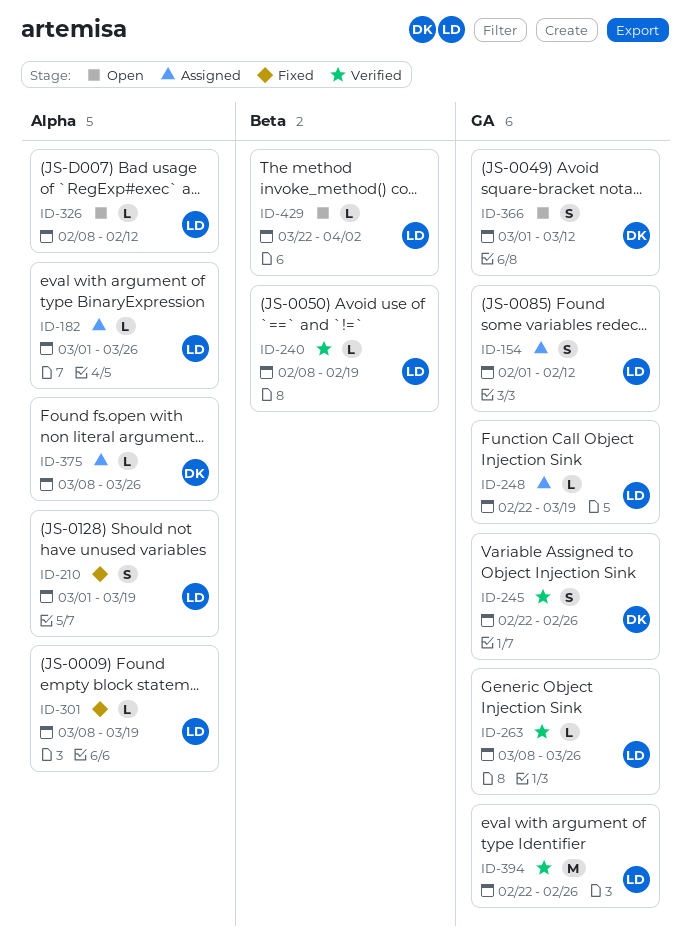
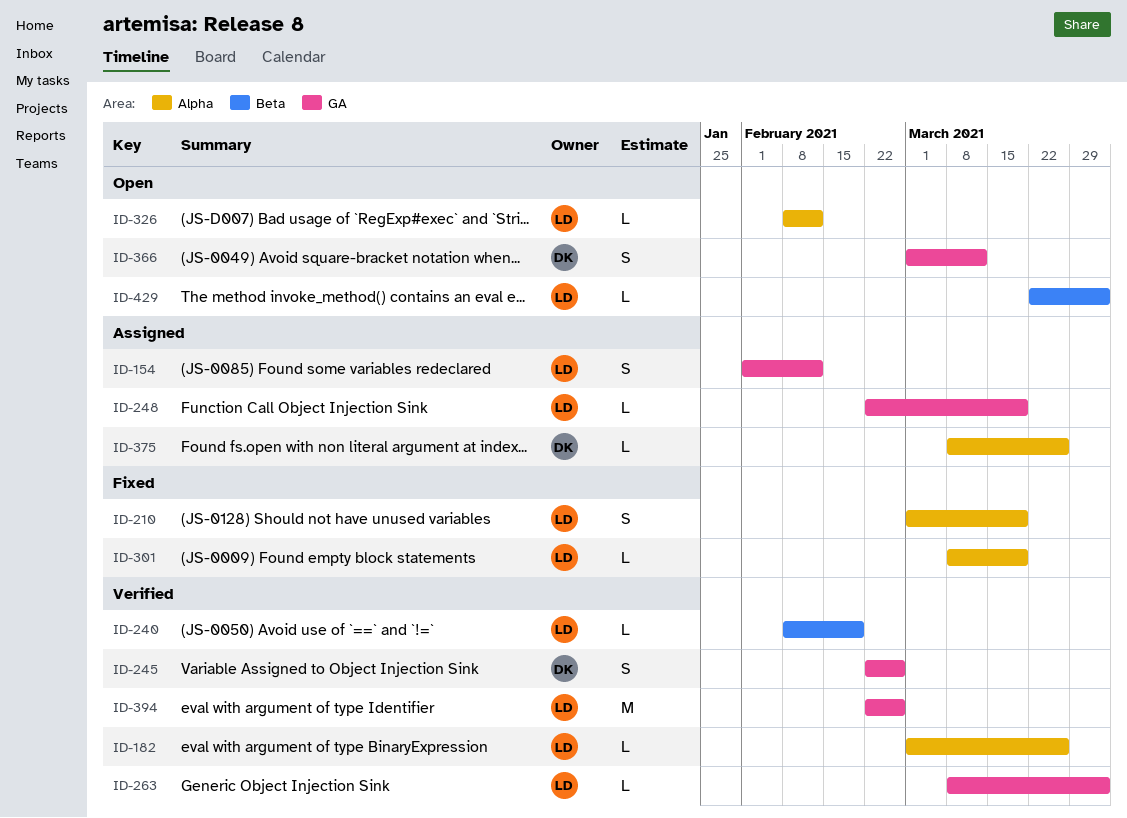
ID-182, status: Assigned -> Verified
ID-263, due: Mar 26 -> Apr 2

